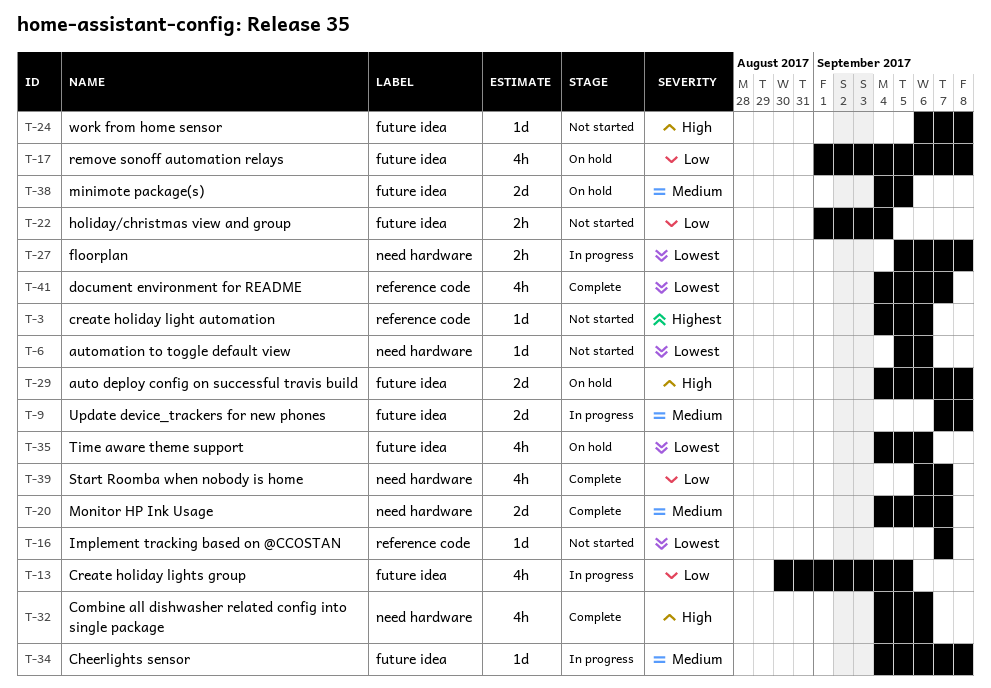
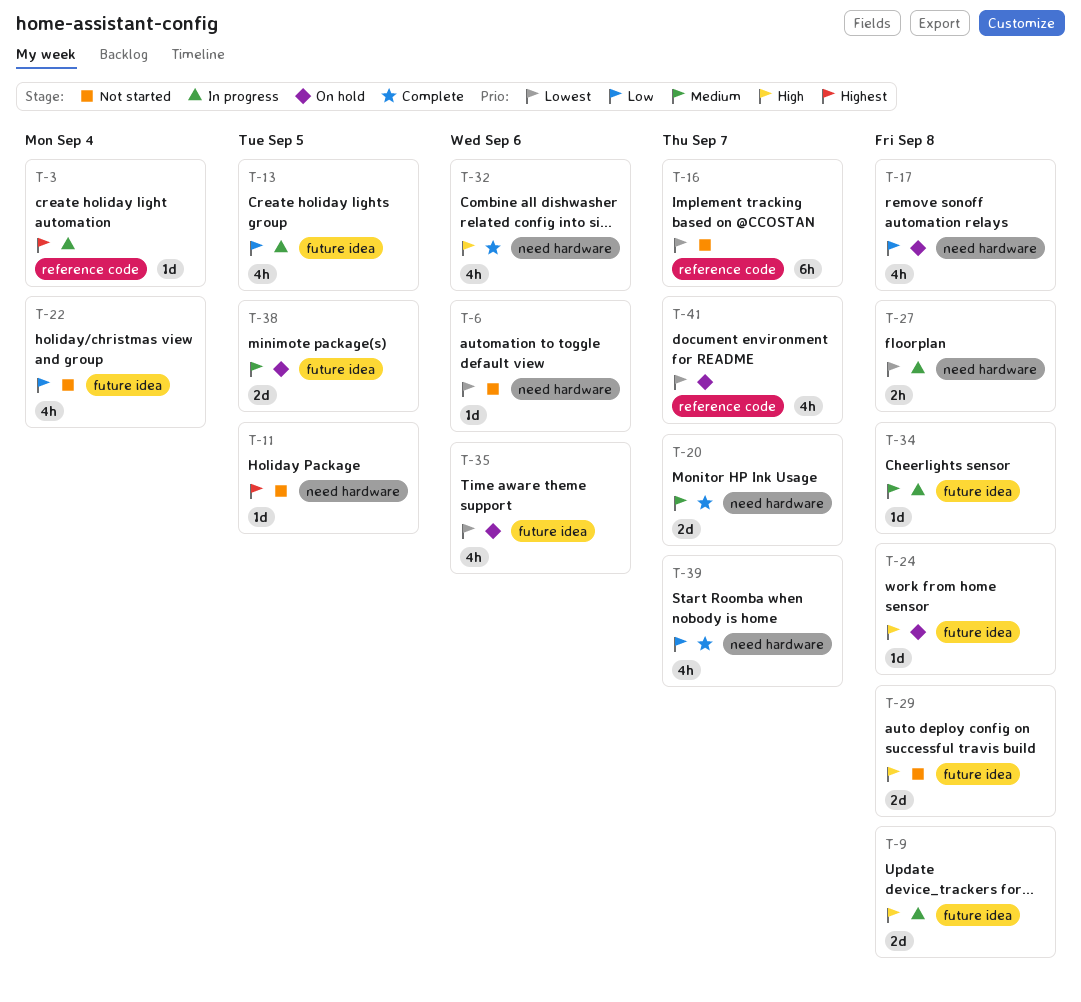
T-3, status: Not started -> In progress
T-3, due: Sep 6 -> Sep 4
T-9, priority: Medium -> High
T-11: none -> present
T-16, estimate: 1d -> 6h
T-17, label: future idea -> need hardware
T-22, estimate: 2h -> 4h
T-24, status: Not started -> On hold
T-29, status: On hold -> Not started
T-41, status: Complete -> On hold

